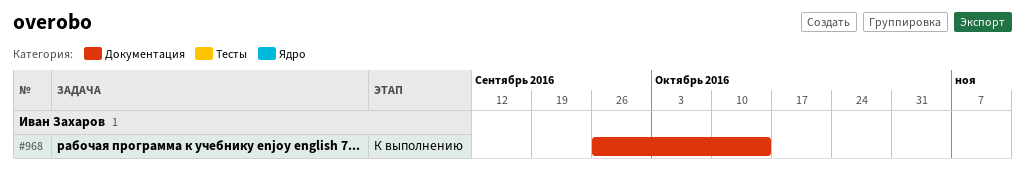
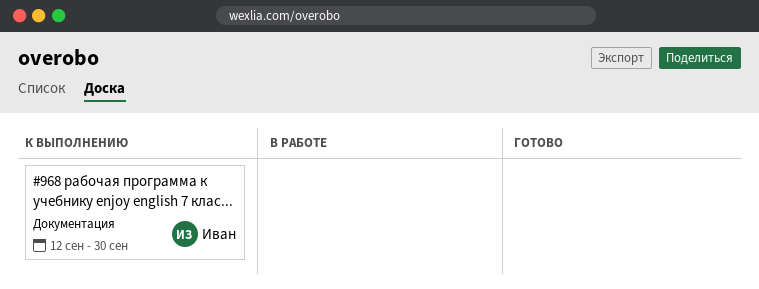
#968, start: Sep 26 -> Sep 12
#968, due: Oct 14 -> Sep 30

